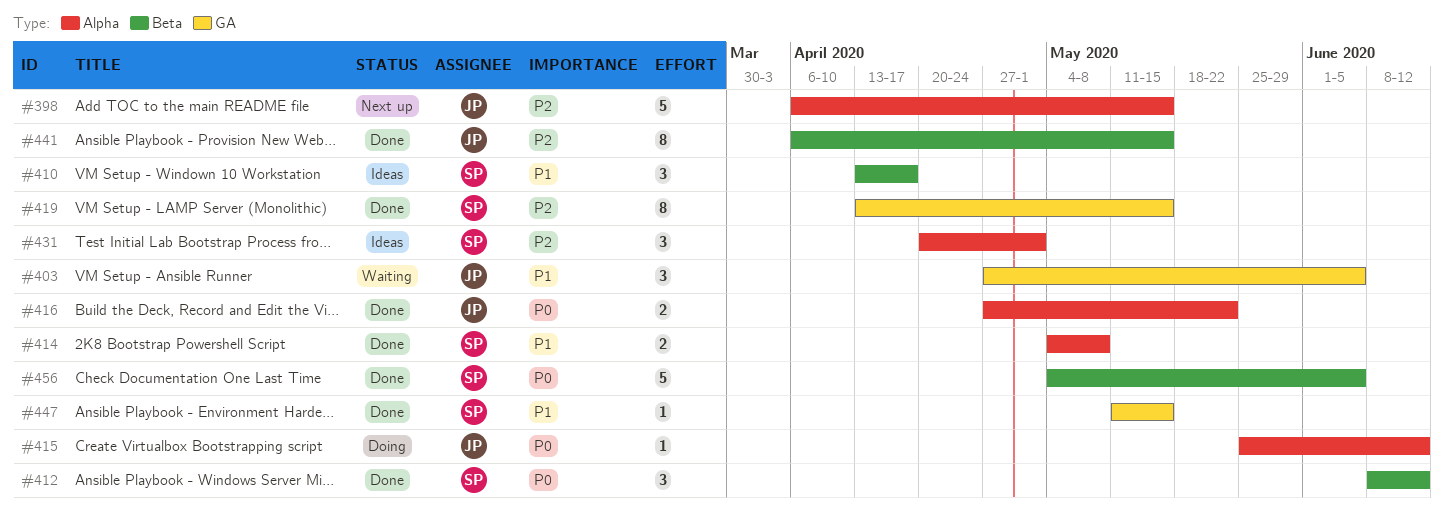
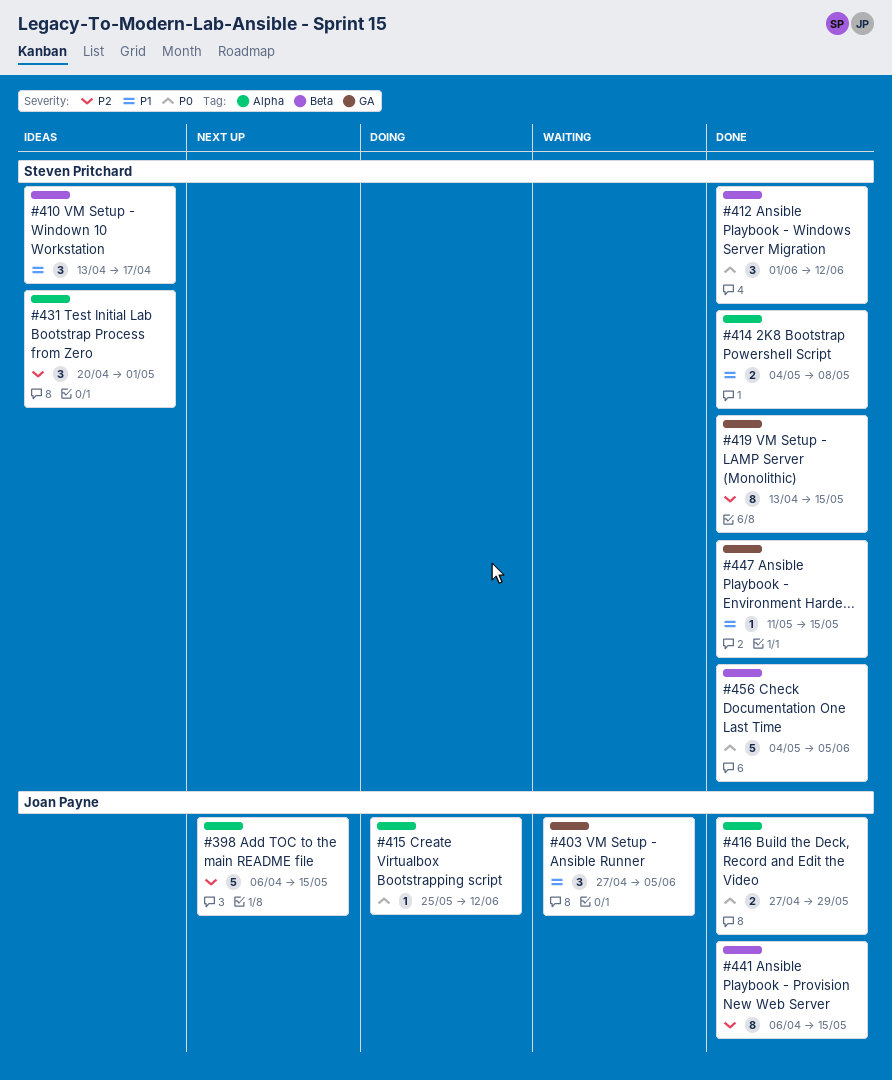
#412, start: Jun 8 -> Jun 1
#416, due: May 22 -> May 29

